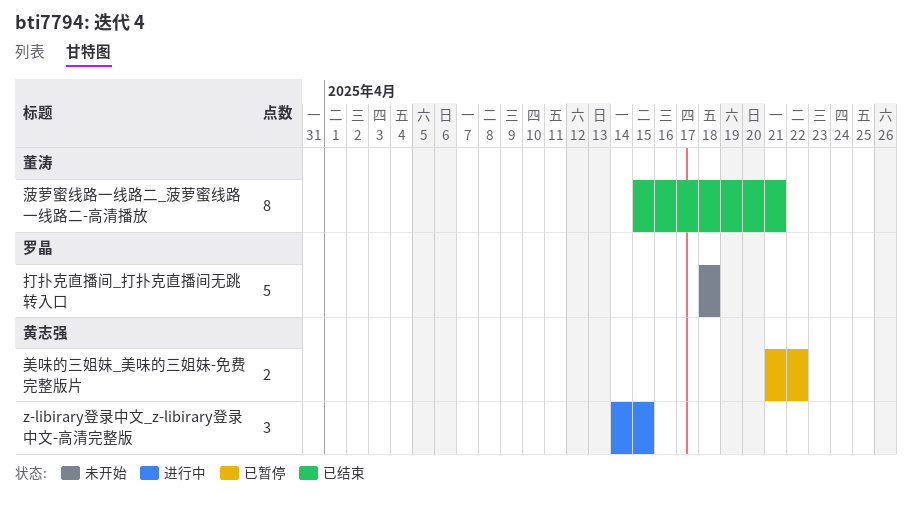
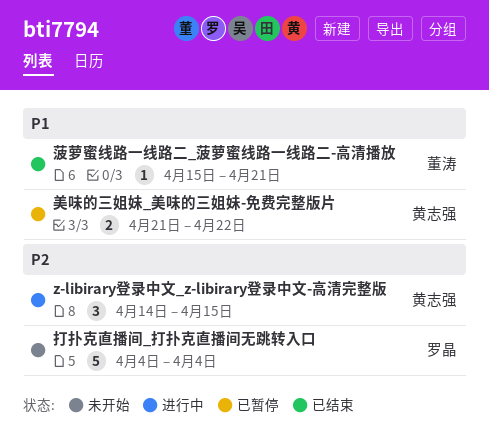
打扑克直播间_打扑克直播间无跳转入口, start: Apr 18 -> Apr 4
打扑克直播间_打扑克直播间无跳转入口, due: Apr 18 -> Apr 4
菠萝蜜线路一线路二_菠萝蜜线路一线路二-高清播放, estimate: 8 -> 1

